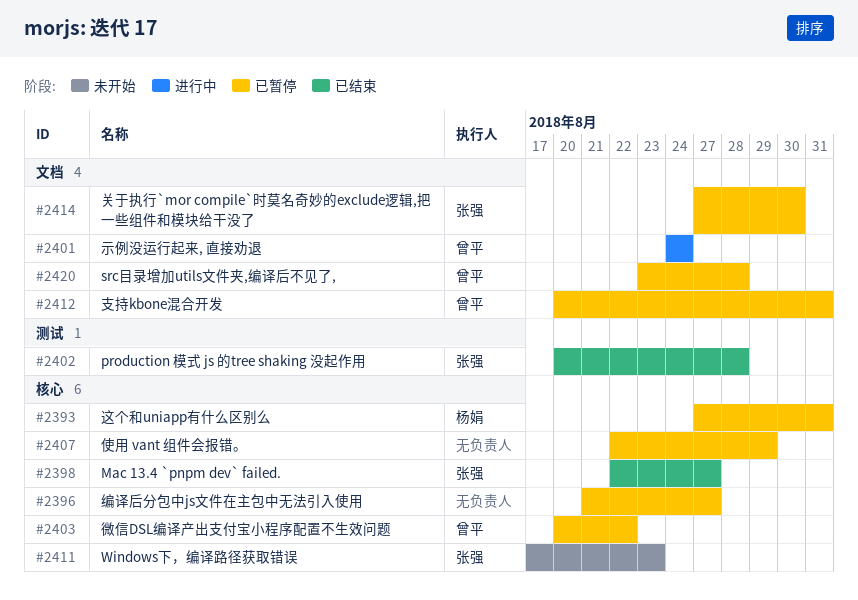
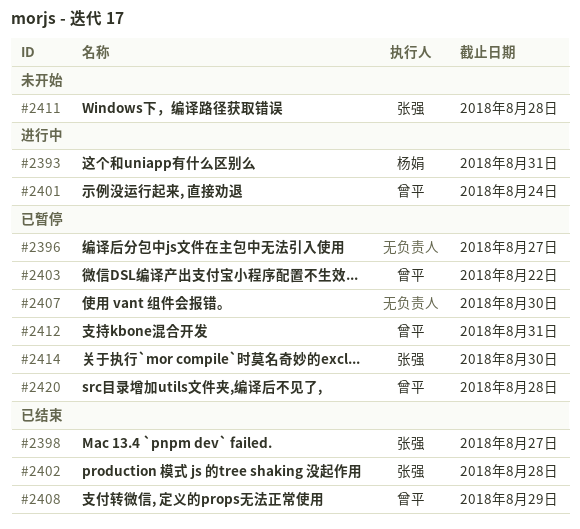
#2393, status: 已暂停 -> 进行中
#2407, due: Aug 29 -> Aug 30
#2408: none -> present
#2411, due: Aug 23 -> Aug 28

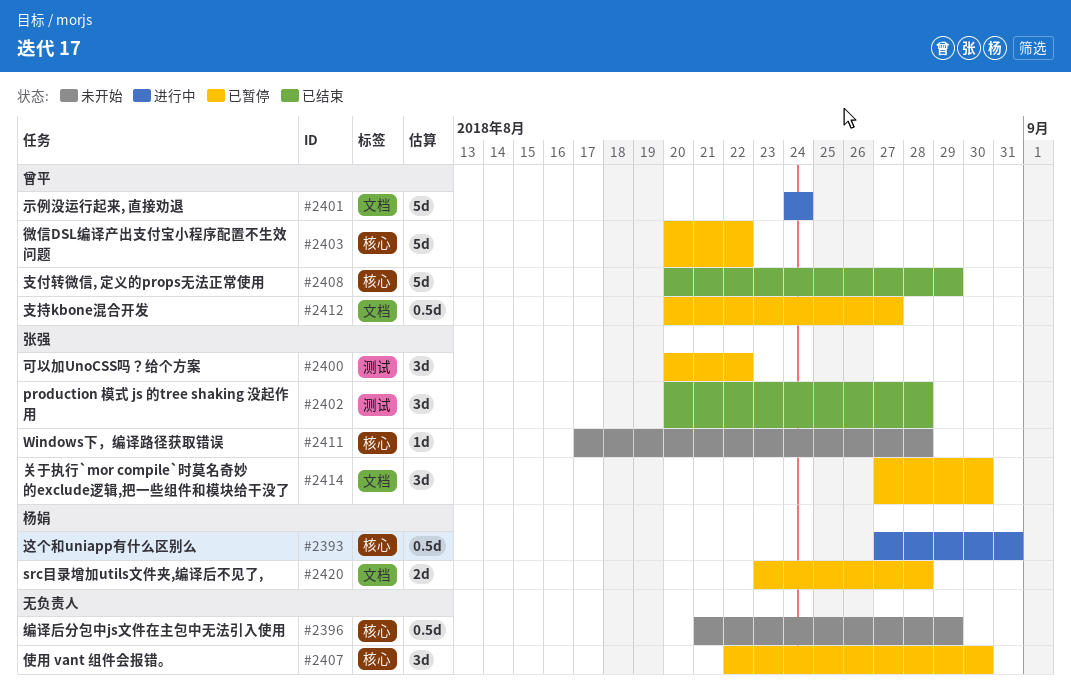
#2396, status: 已暂停 -> 未开始
#2396, due: Aug 27 -> Aug 29
#2398: present -> none
#2400: none -> present
#2412, due: Aug 31 -> Aug 27
#2420, owner: 曾平 -> 杨娟

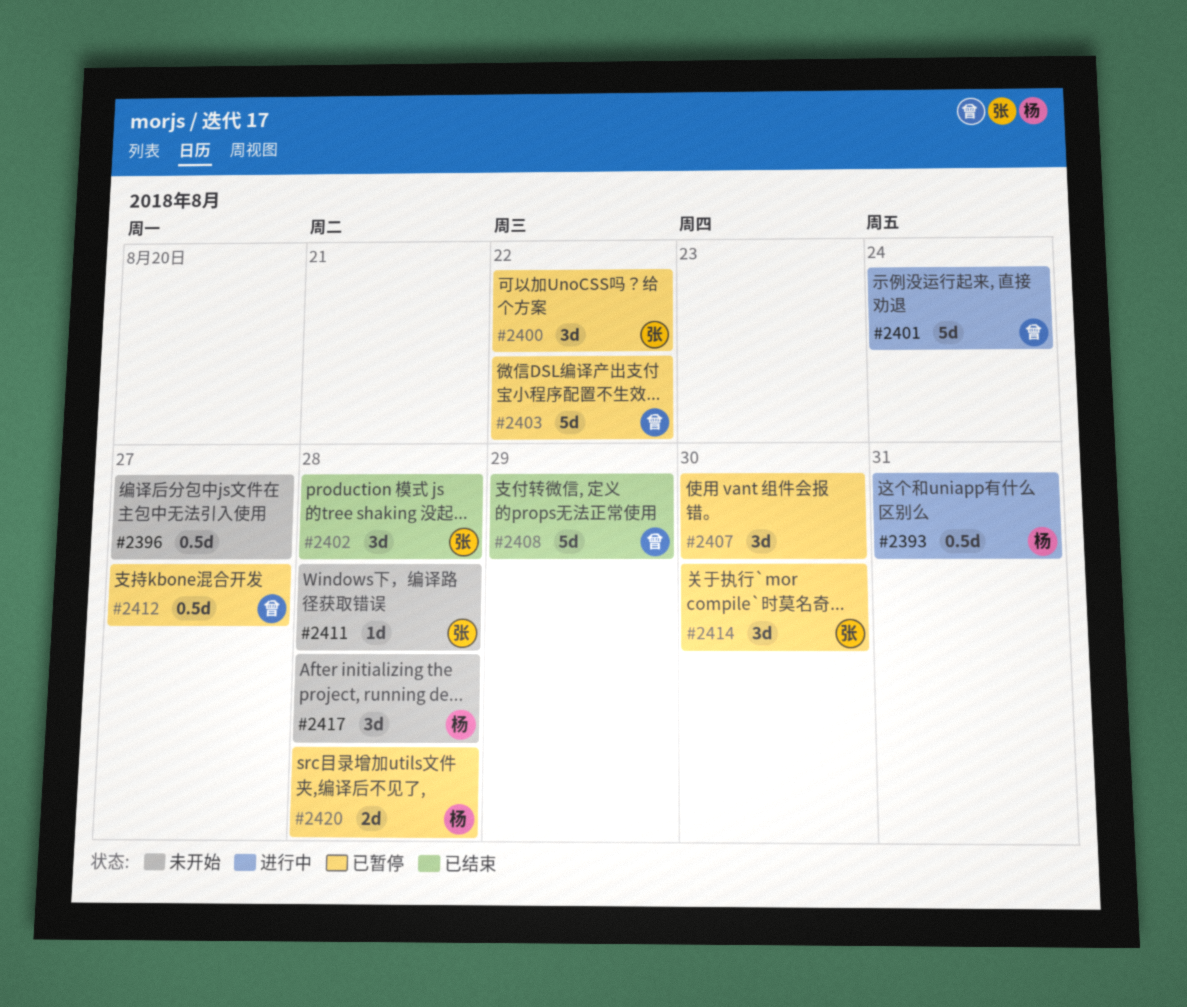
#2396, due: Aug 29 -> Aug 27
#2417: none -> present

